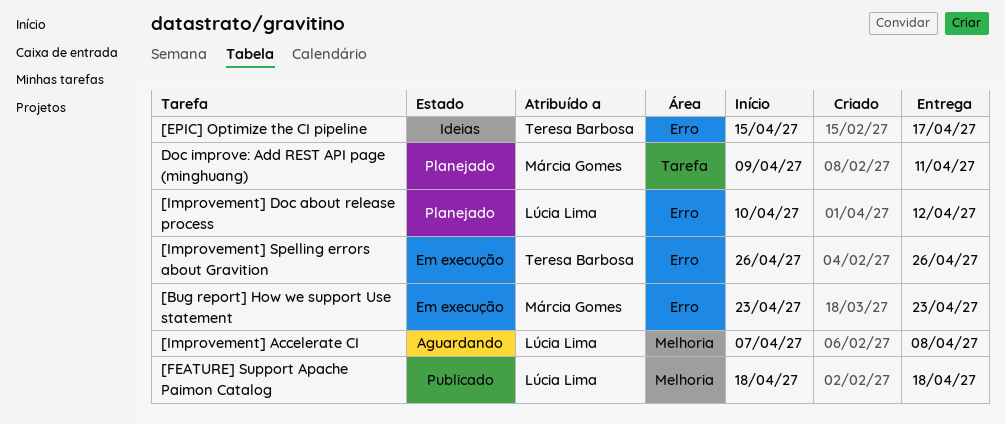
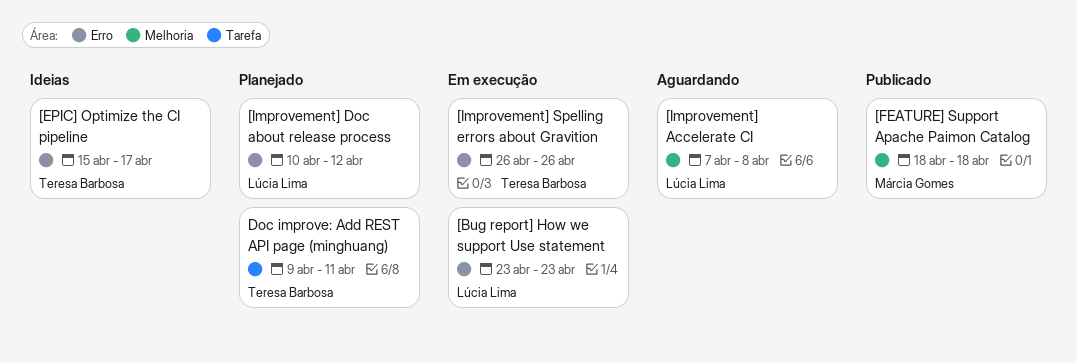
[Bug report] How we support Use statement, owner: Márcia Gomes -> Lúcia Lima
[FEATURE] Support Apache Paimon Catalog, owner: Lúcia Lima -> Márcia Gomes
Doc improve: Add REST API page (minghuang), owner: Márcia Gomes -> Teresa Barbosa

